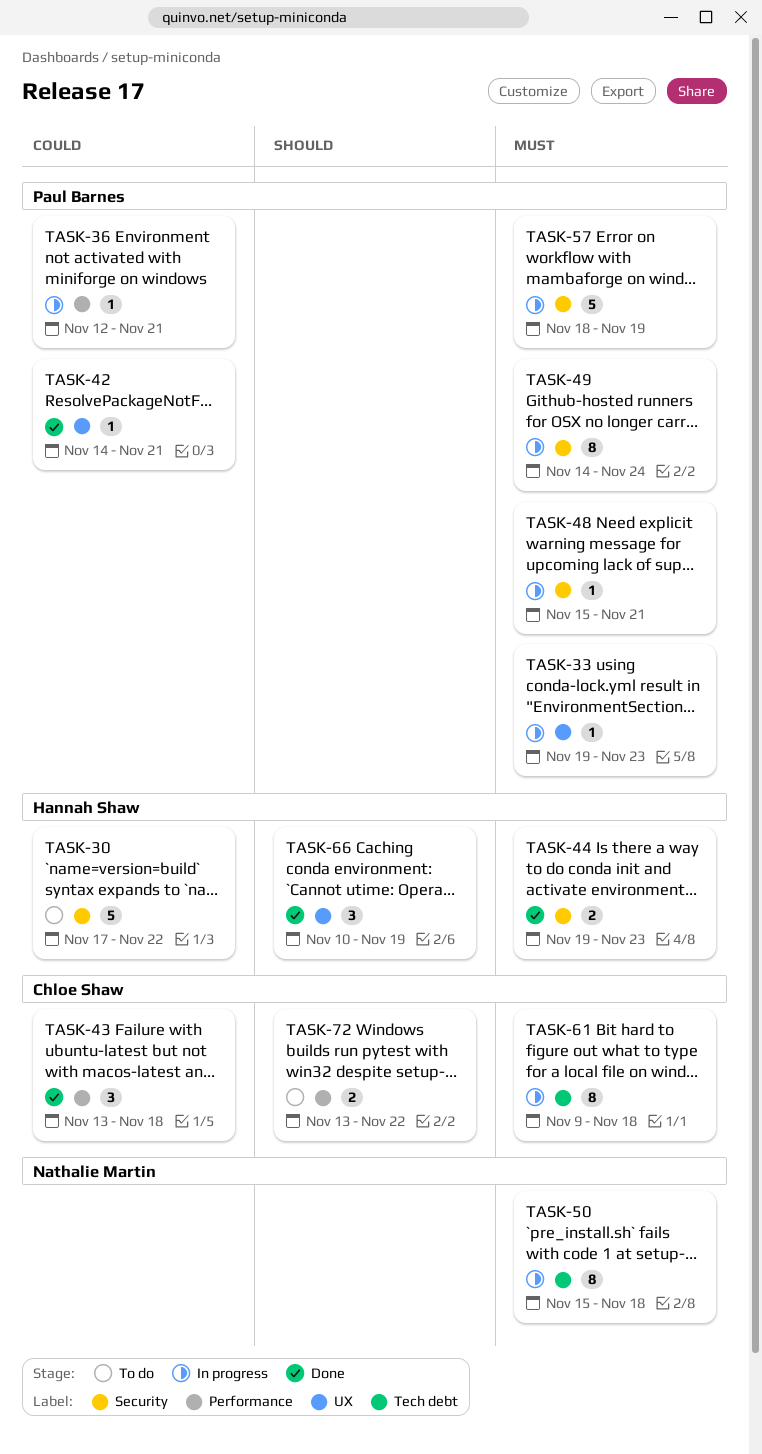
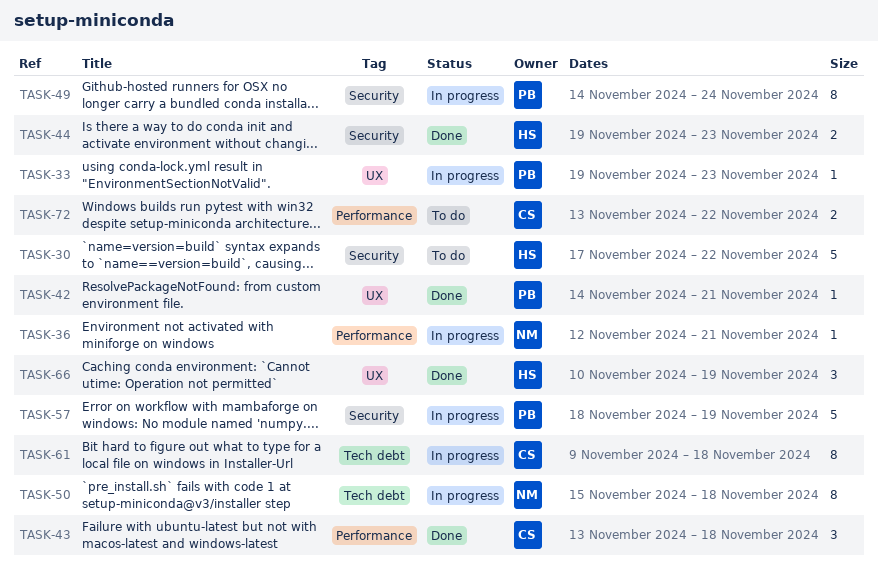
TASK-36, owner: Paul Barnes -> Nathalie Martin
TASK-48: present -> none

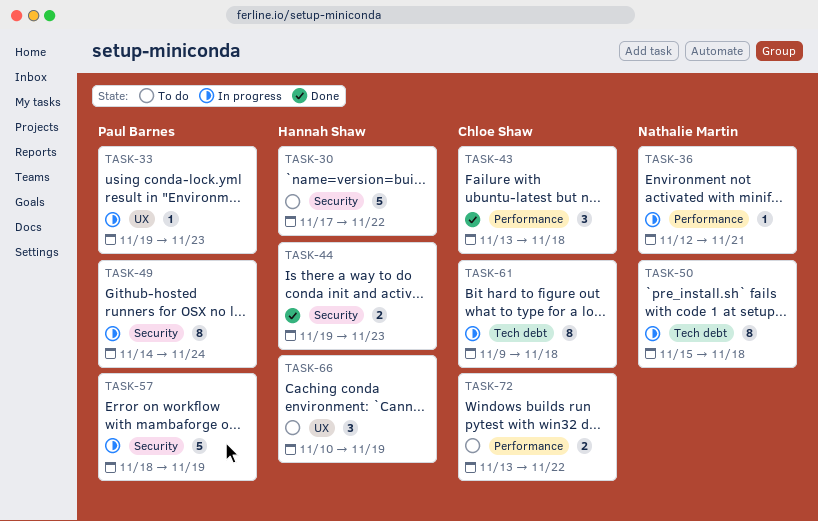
TASK-42: present -> none
TASK-66, status: Done -> To do

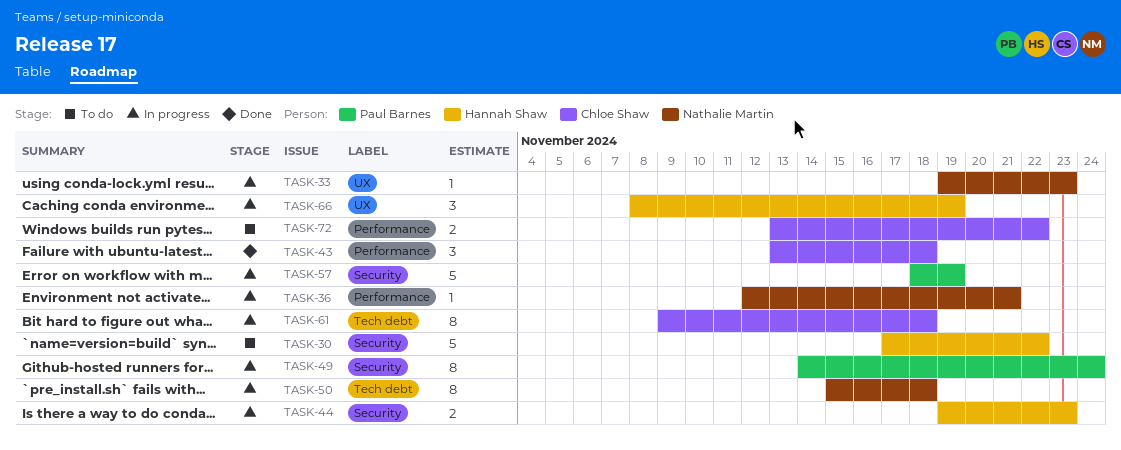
TASK-33, owner: Paul Barnes -> Nathalie Martin
TASK-44, status: Done -> In progress
TASK-66, status: To do -> In progress
TASK-66, start: Nov 10 -> Nov 8

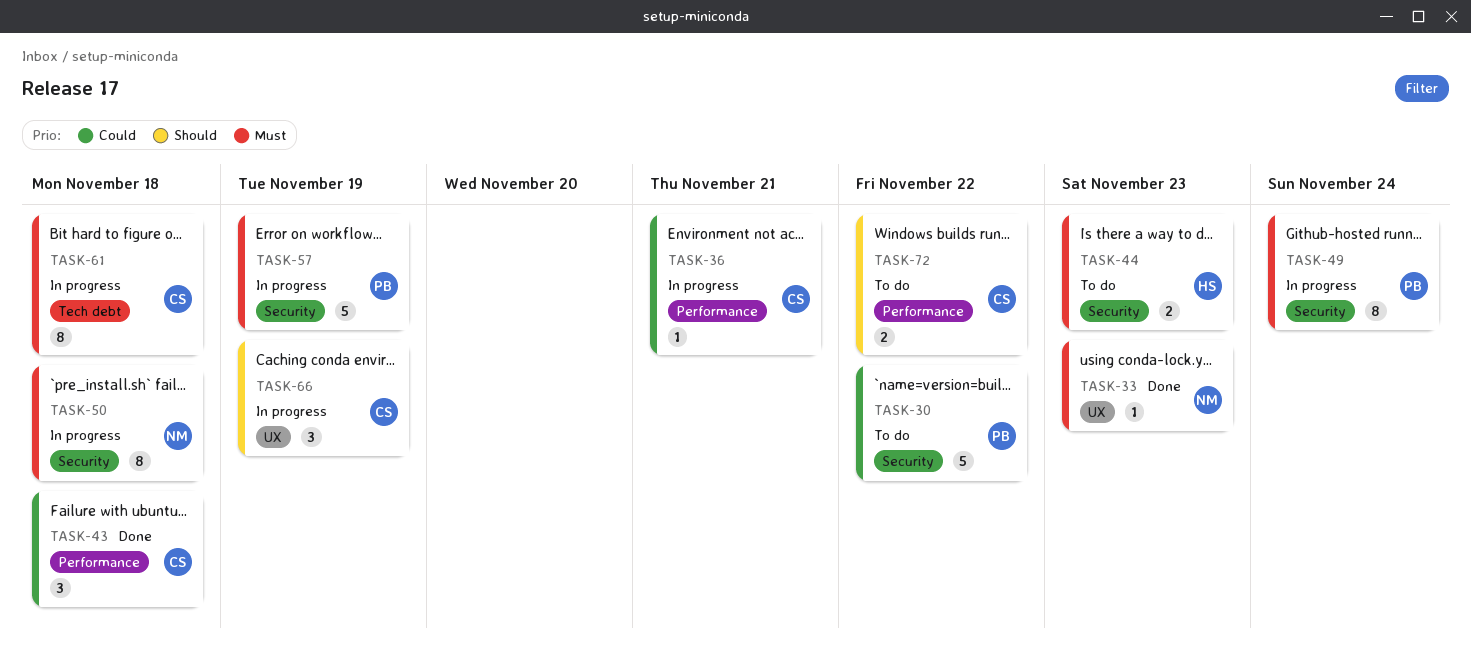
TASK-30, owner: Hannah Shaw -> Paul Barnes
TASK-33, status: In progress -> Done
TASK-36, owner: Nathalie Martin -> Chloe Shaw
TASK-44, status: In progress -> To do
TASK-50, label: Tech debt -> Security
TASK-66, owner: Hannah Shaw -> Chloe Shaw

